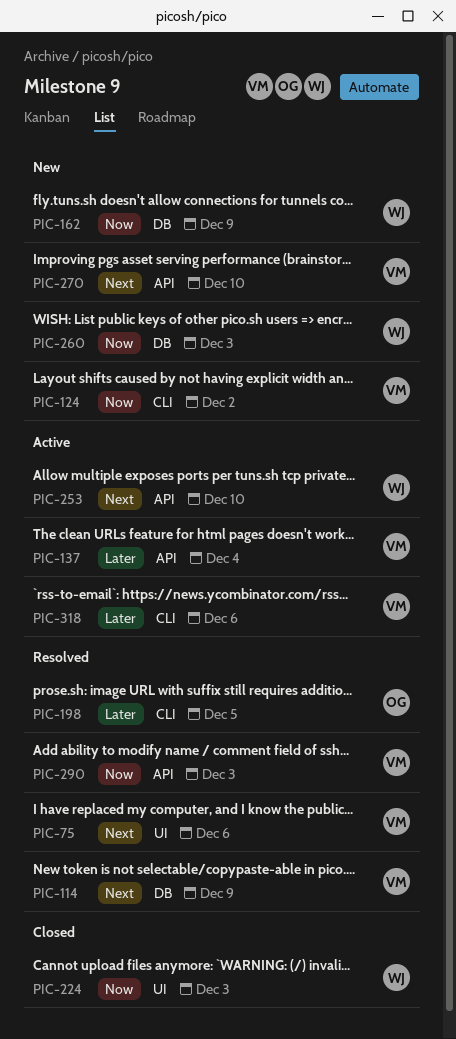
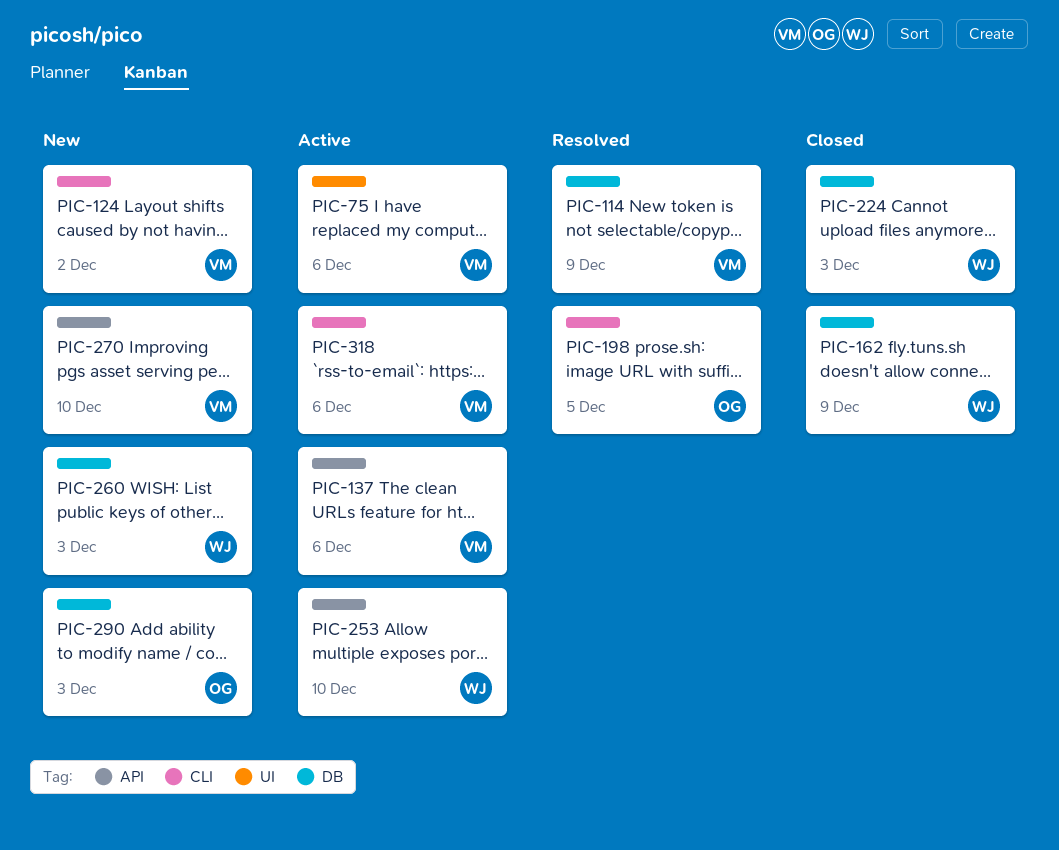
PIC-75, status: Resolved -> Active
PIC-137, due: Dec 4 -> Dec 6
PIC-162, status: New -> Closed
PIC-224, label: UI -> DB
PIC-290, status: Resolved -> New
PIC-290, owner: VM -> OG
PIC-290, label: API -> DB

